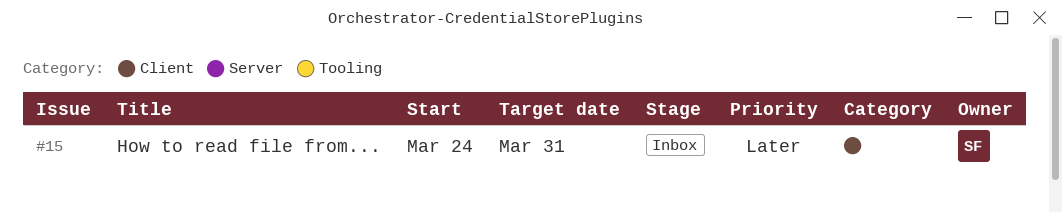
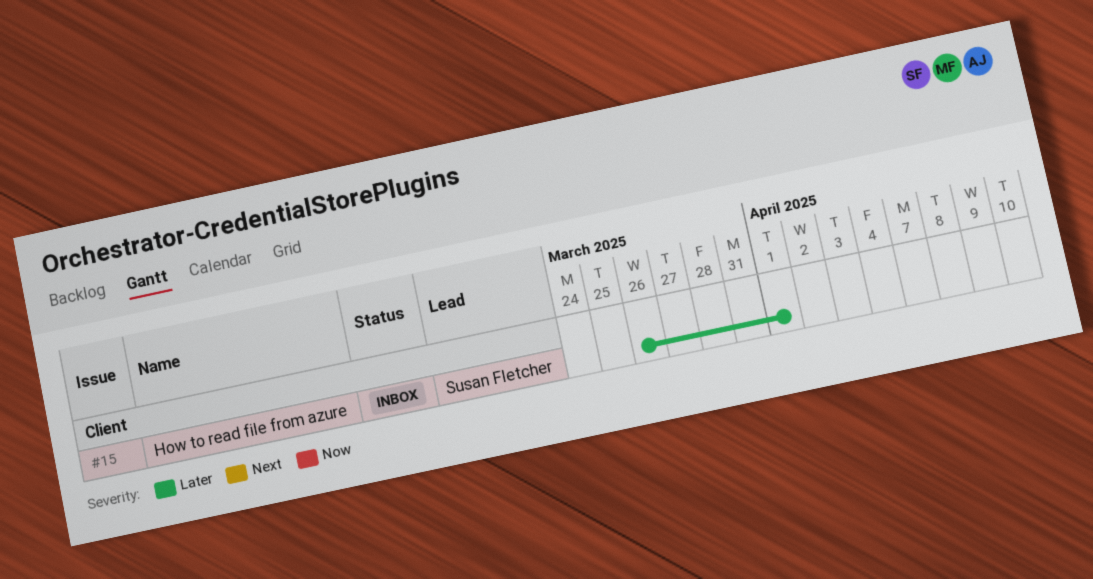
#15, start: Mar 24 -> Mar 26
#15, due: Mar 31 -> Apr 1

